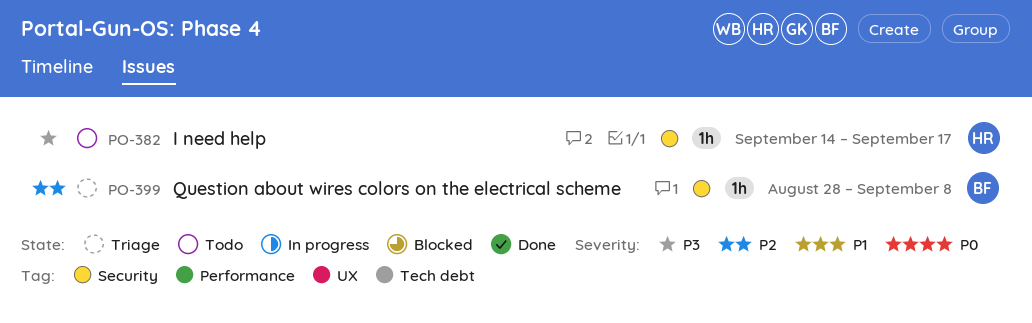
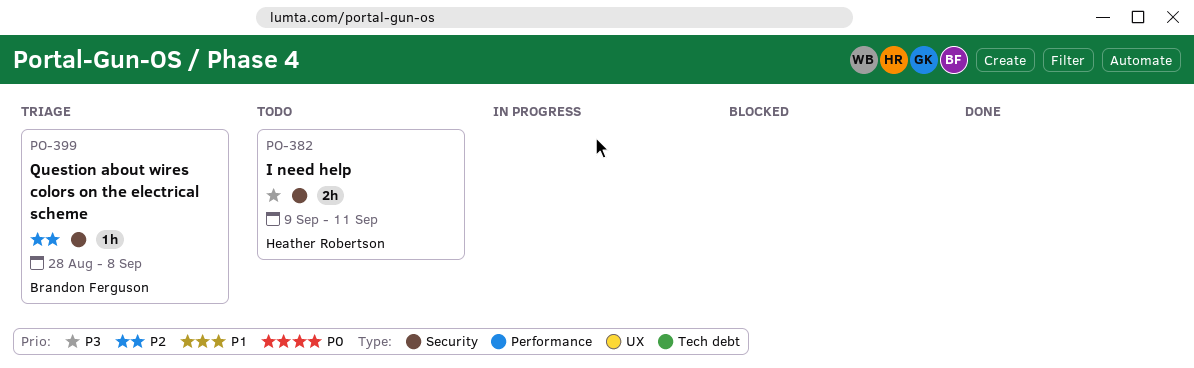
PO-382, estimate: 1h -> 2h
PO-382, start: Sep 14 -> Sep 9
PO-382, due: Sep 17 -> Sep 11

